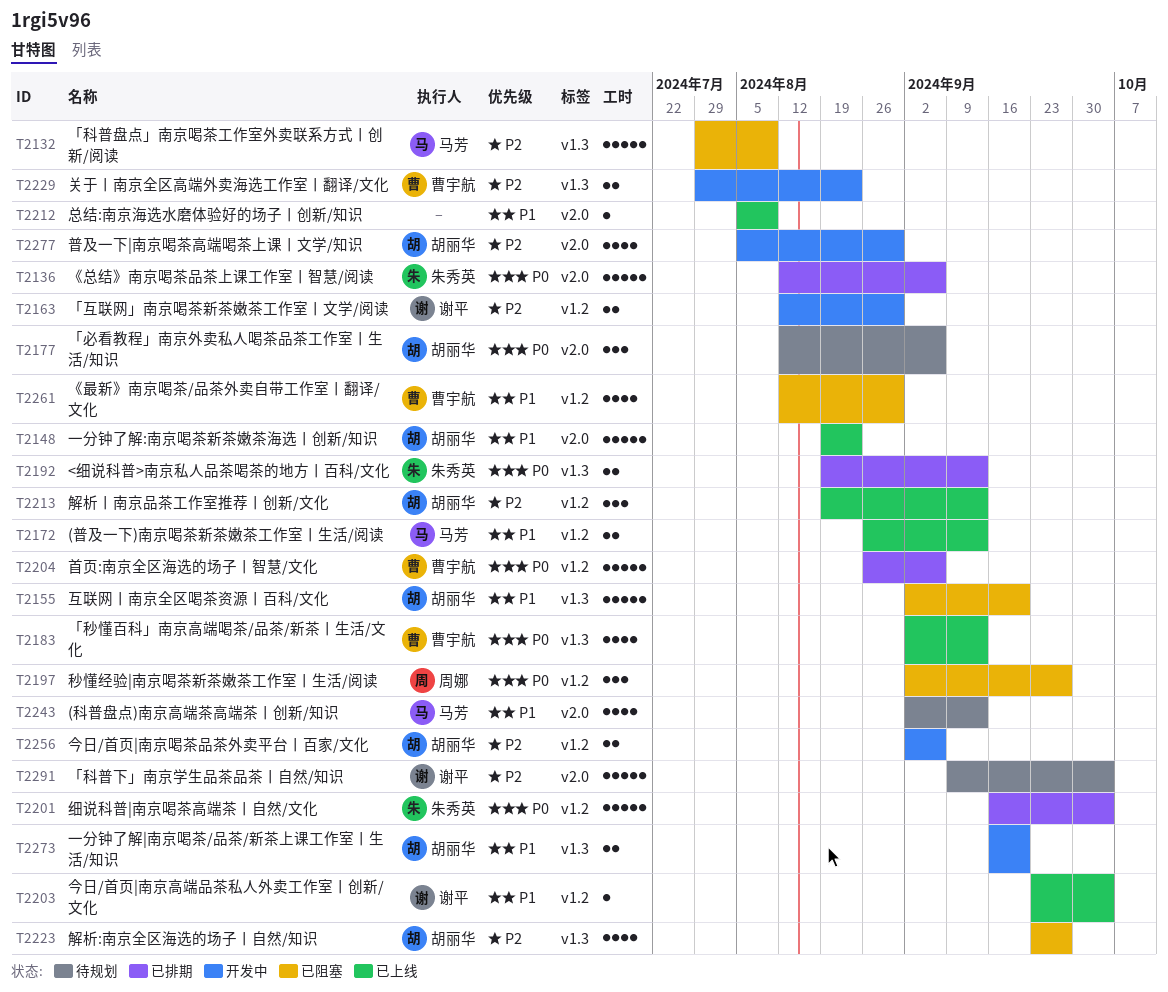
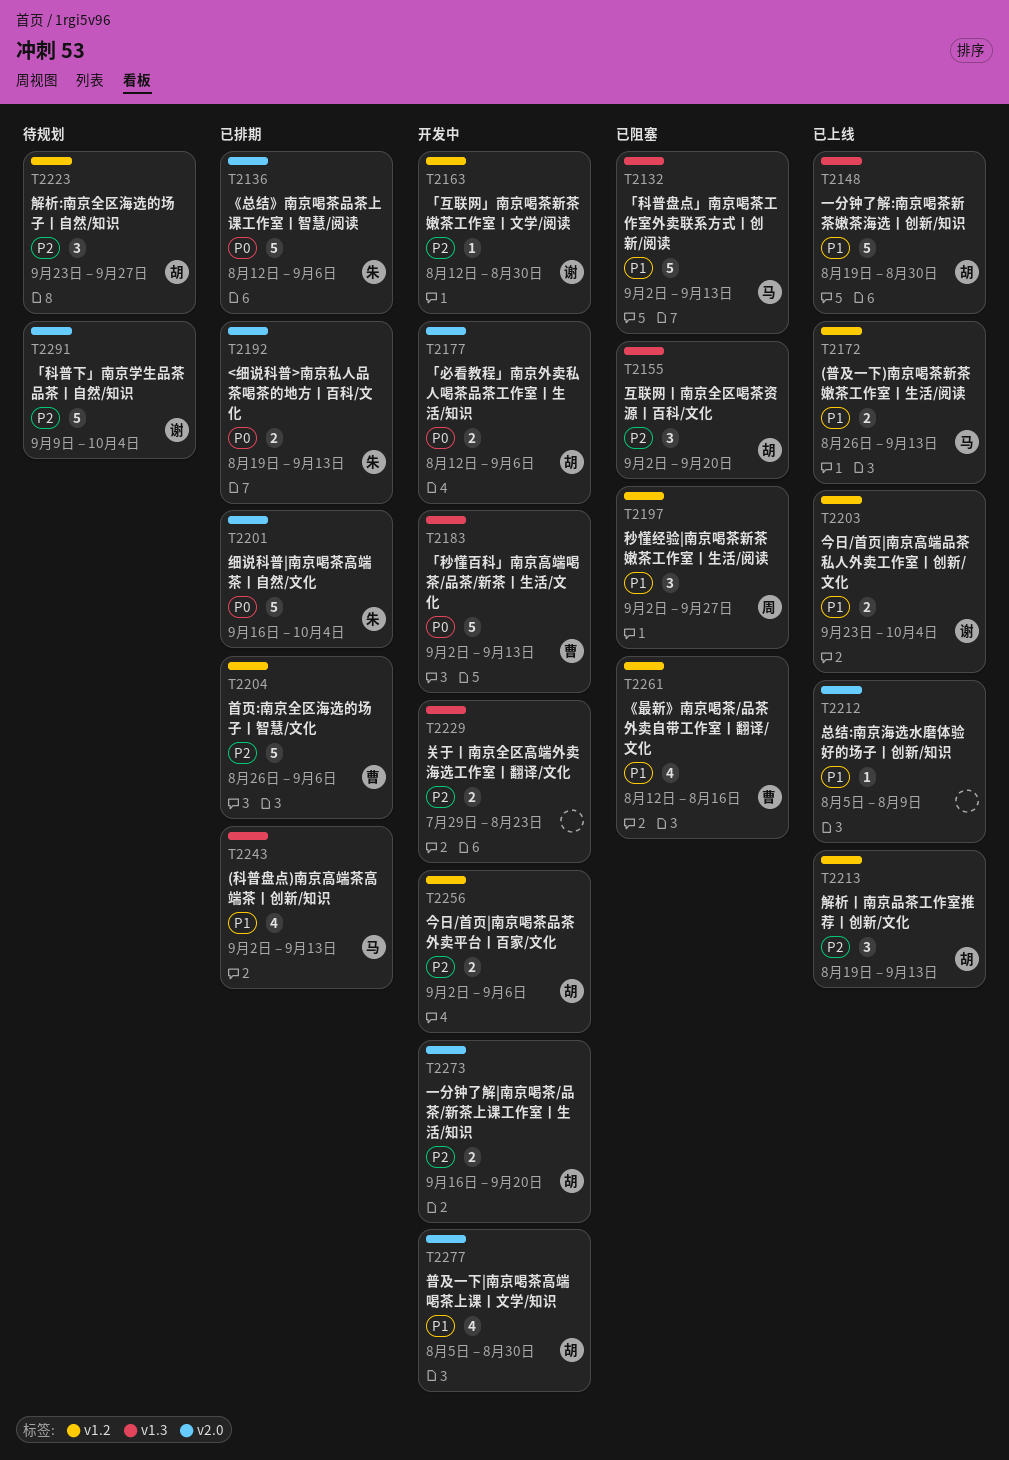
T2132, priority: P2 -> P1
T2132, start: Jul 29 -> Sep 2
T2132, due: Aug 9 -> Sep 13
T2148, label: v2.0 -> v1.3
T2148, due: Aug 23 -> Aug 30
T2155, priority: P1 -> P2
T2155, estimate: 5 -> 3
T2163, estimate: 2 -> 1
T2177, status: 待规划 -> 开发中
T2177, estimate: 3 -> 2
T2183, status: 已上线 -> 开发中
T2183, estimate: 4 -> 5
T2192, label: v1.3 -> v2.0
T2197, priority: P0 -> P1
T2201, label: v1.2 -> v2.0
T2203, estimate: 1 -> 2
T2204, priority: P0 -> P2
T2223, status: 已阻塞 -> 待规划
T2223, label: v1.3 -> v1.2
T2223, estimate: 4 -> 3
T2229, owner: 曹宇航 -> none
T2243, status: 待规划 -> 已排期
T2243, label: v2.0 -> v1.3
T2261, due: Aug 30 -> Aug 16
T2273, priority: P1 -> P2
T2273, label: v1.3 -> v2.0
T2277, priority: P2 -> P1

